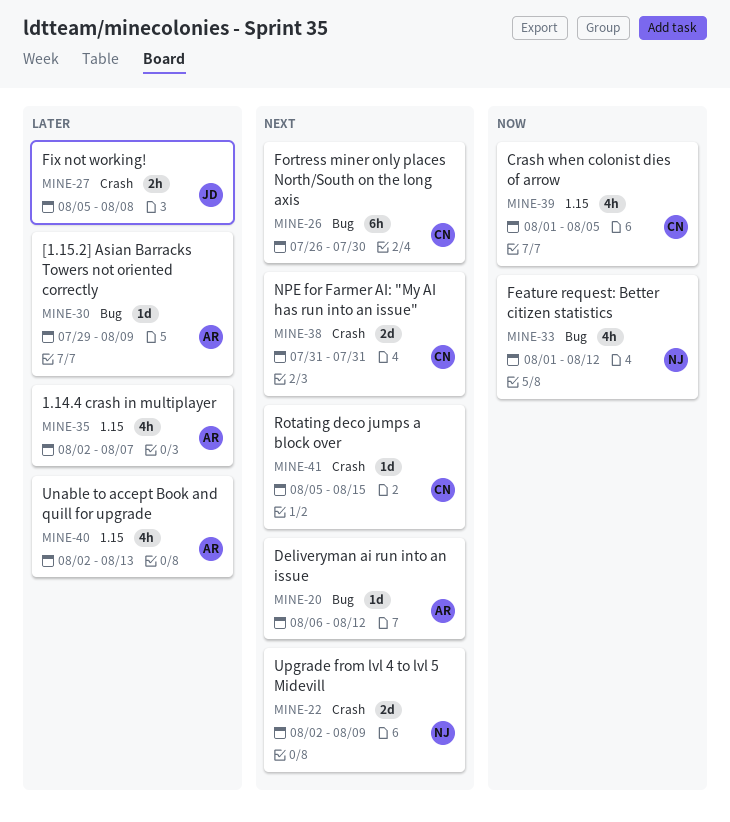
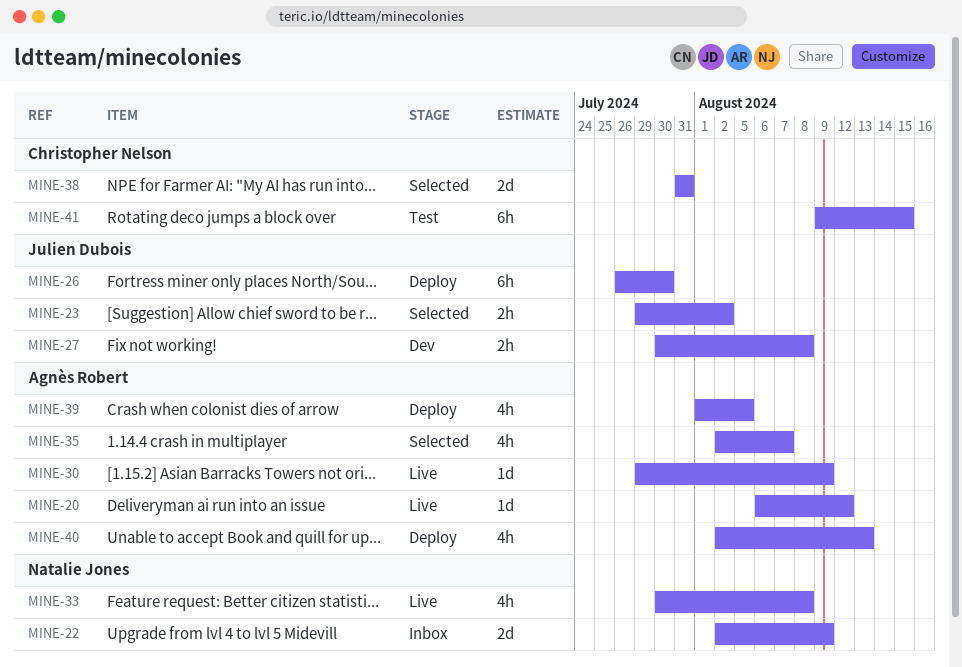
MINE-23: none -> present
MINE-26, owner: Christopher Nelson -> Julien Dubois
MINE-27, start: Aug 5 -> Jul 30
MINE-33, start: Aug 1 -> Jul 30
MINE-33, due: Aug 12 -> Aug 8
MINE-39, owner: Christopher Nelson -> Agnès Robert
MINE-41, estimate: 1d -> 6h
MINE-41, start: Aug 5 -> Aug 9

